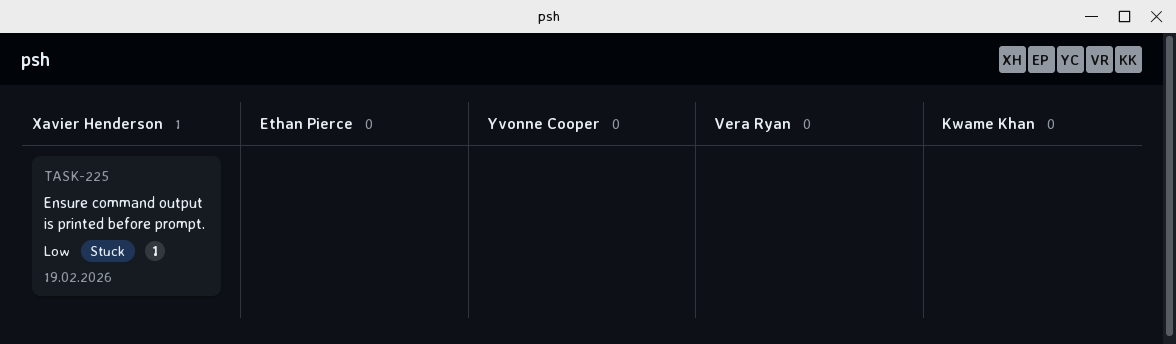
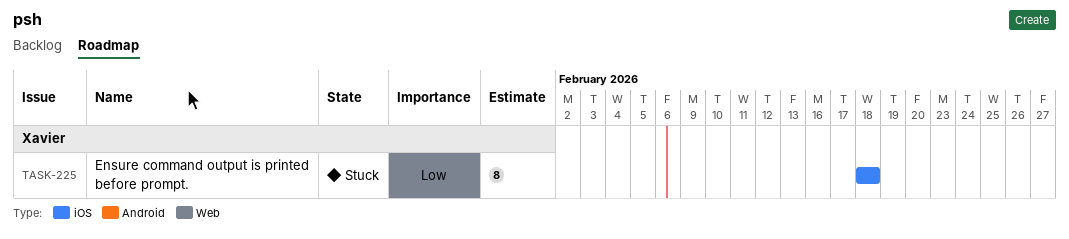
TASK-225, estimate: 1 -> 8
TASK-225, due: Feb 19 -> Feb 18

